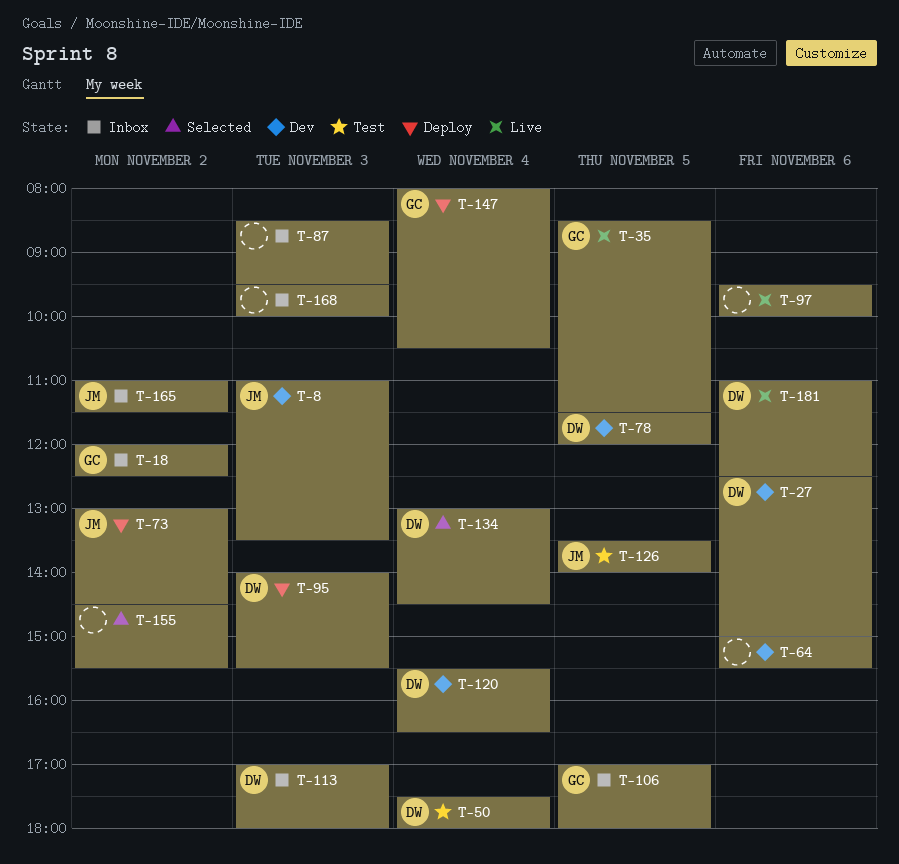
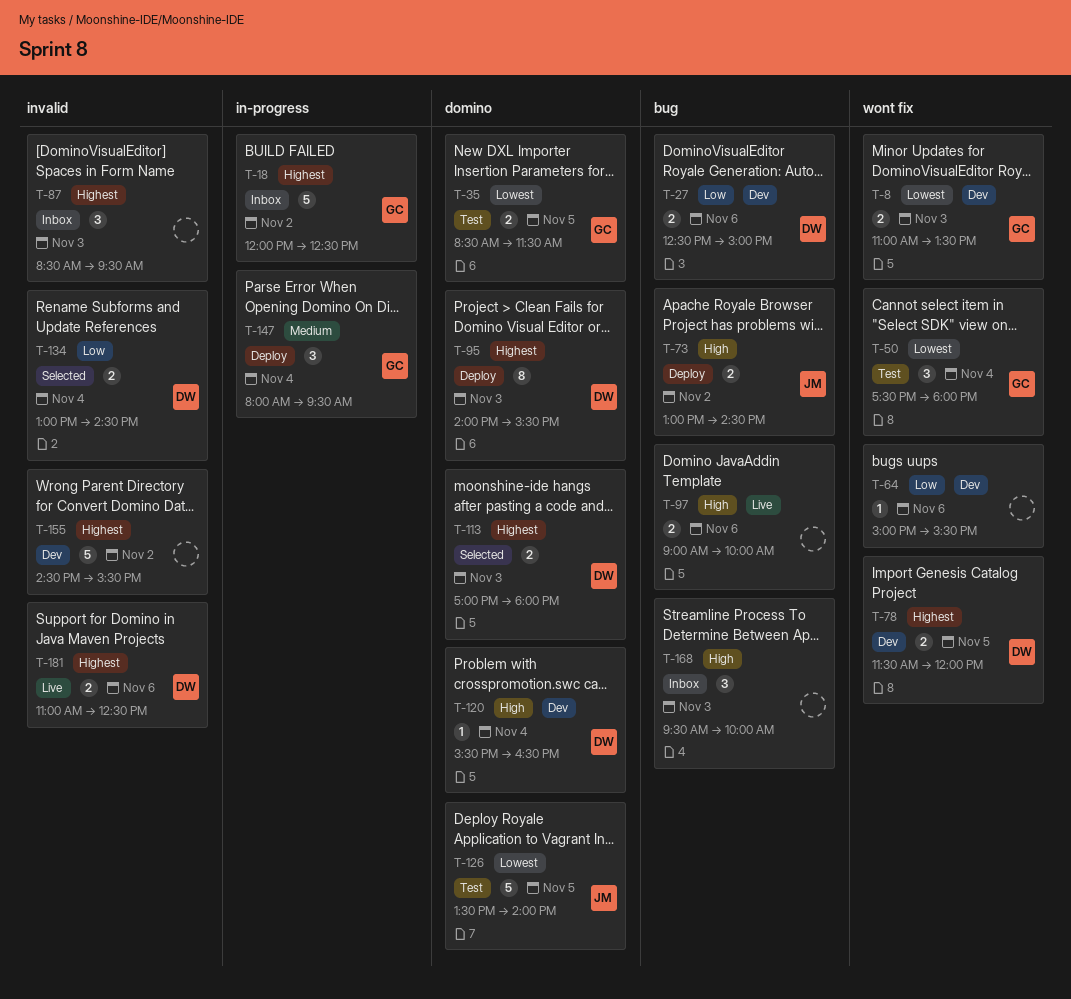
T-8, owner: JM -> GC
T-35, status: Live -> Test
T-50, owner: DW -> GC
T-97, begins: 09:30 -> 09:00
T-106: present -> none
T-113, status: Inbox -> Selected
T-147, ends: 10:30 -> 09:30
T-155, status: Selected -> Dev
T-165: present -> none

